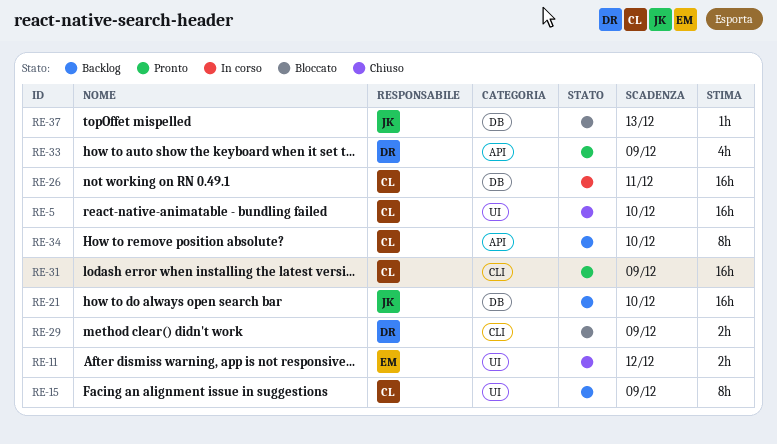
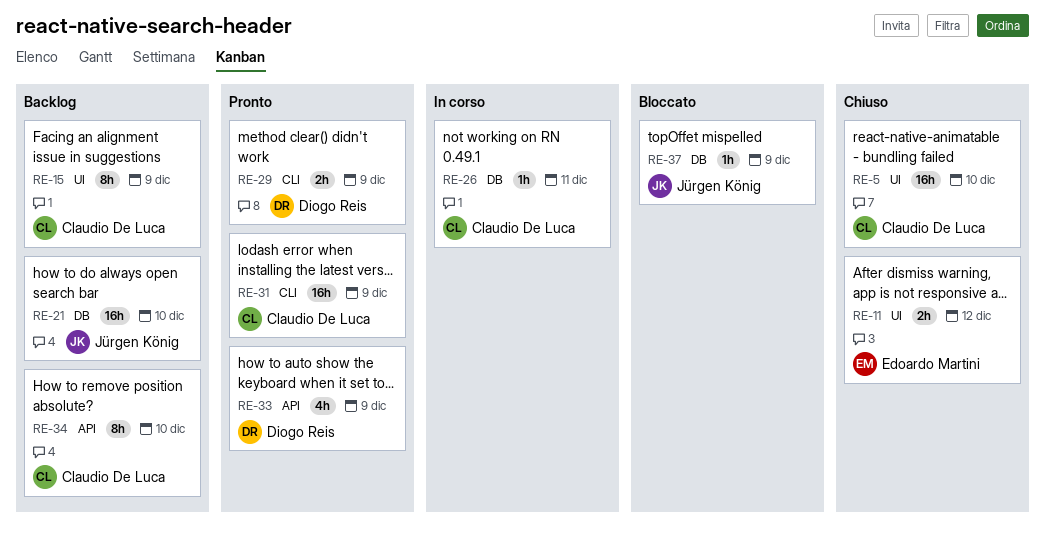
RE-26, estimate: 16h -> 1h
RE-29, status: Bloccato -> Pronto
RE-37, due: Dec 13 -> Dec 9

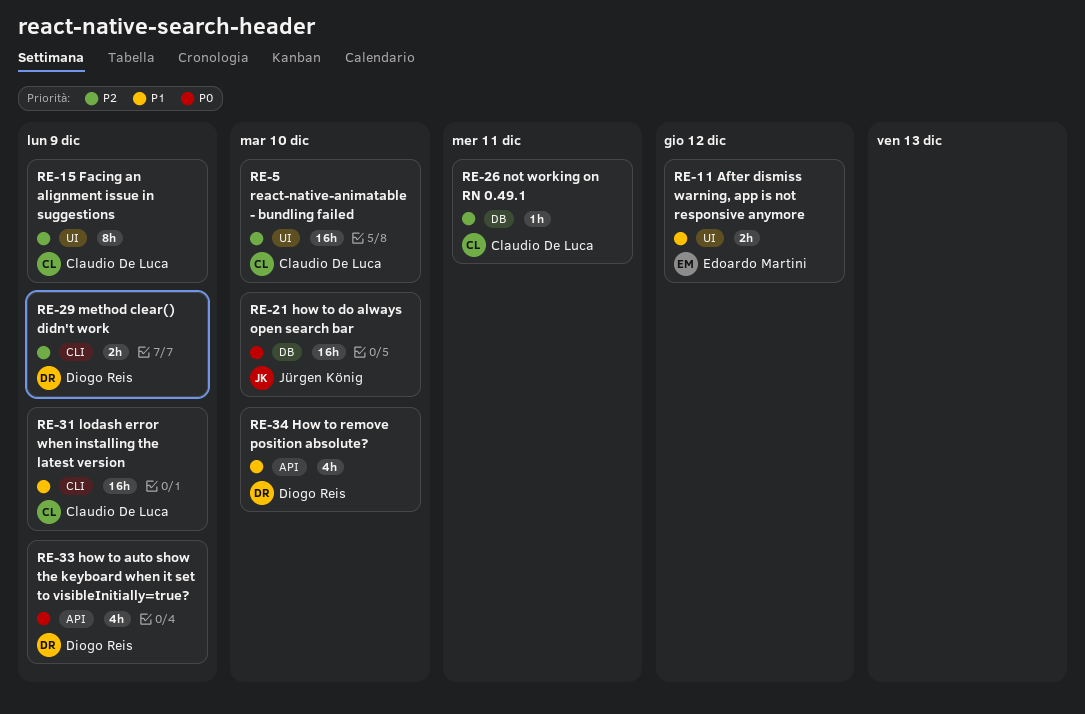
RE-34, owner: Claudio De Luca -> Diogo Reis
RE-34, estimate: 8h -> 4h
RE-37: present -> none

